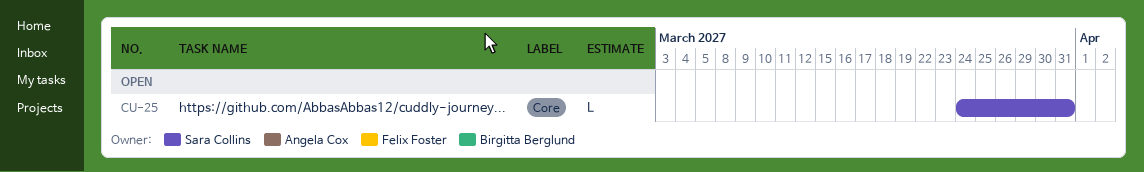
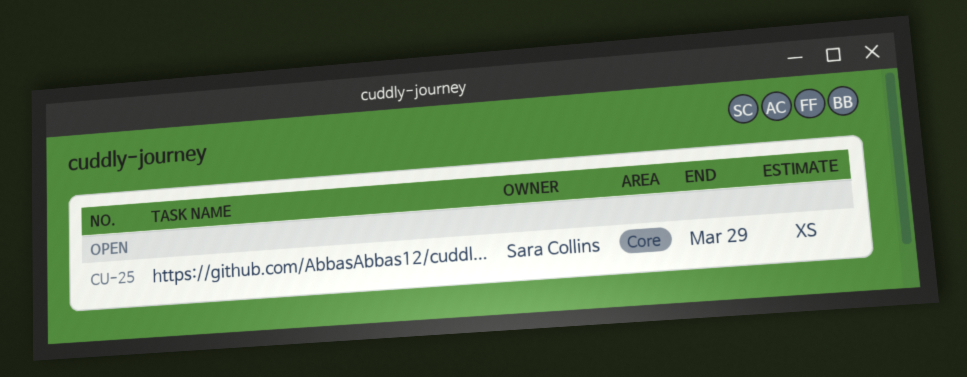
CU-25, estimate: L -> XS
CU-25, due: Mar 31 -> Mar 29

